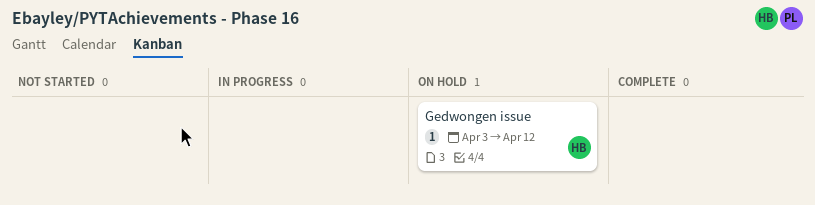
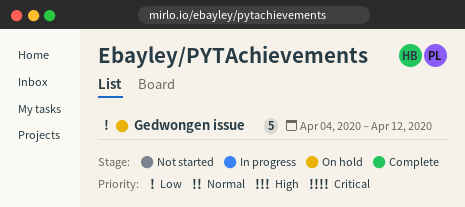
Gedwongen issue, estimate: 1 -> 5
Gedwongen issue, start: Apr 3 -> Apr 4

